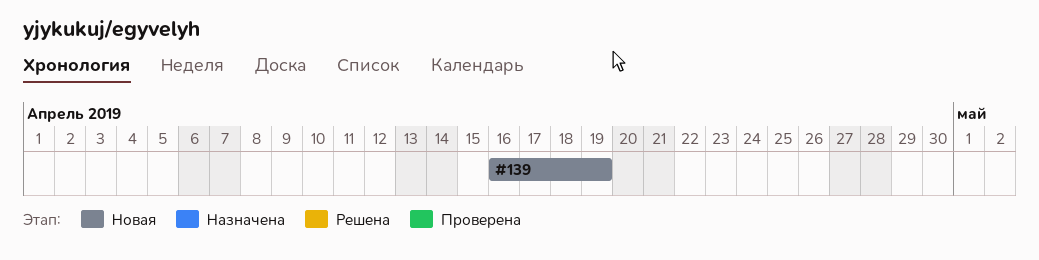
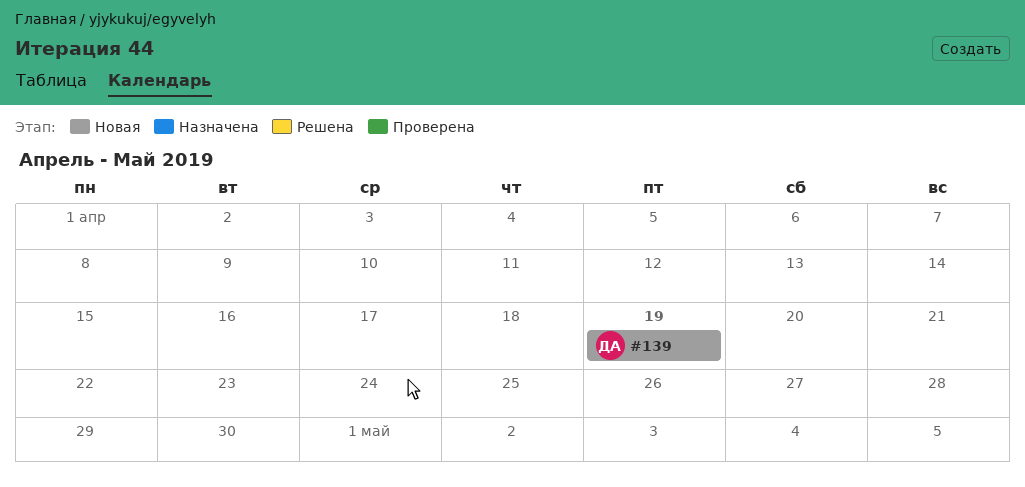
#139, start: Apr 16 -> Apr 19

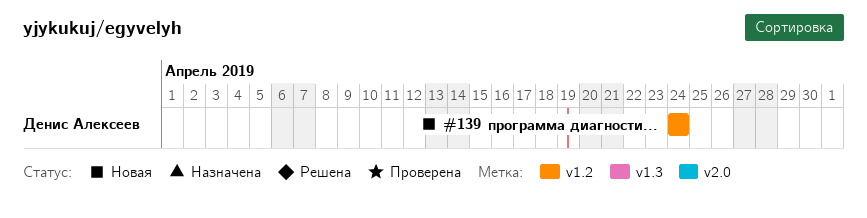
#139, start: Apr 19 -> Apr 24
#139, due: Apr 19 -> Apr 24

